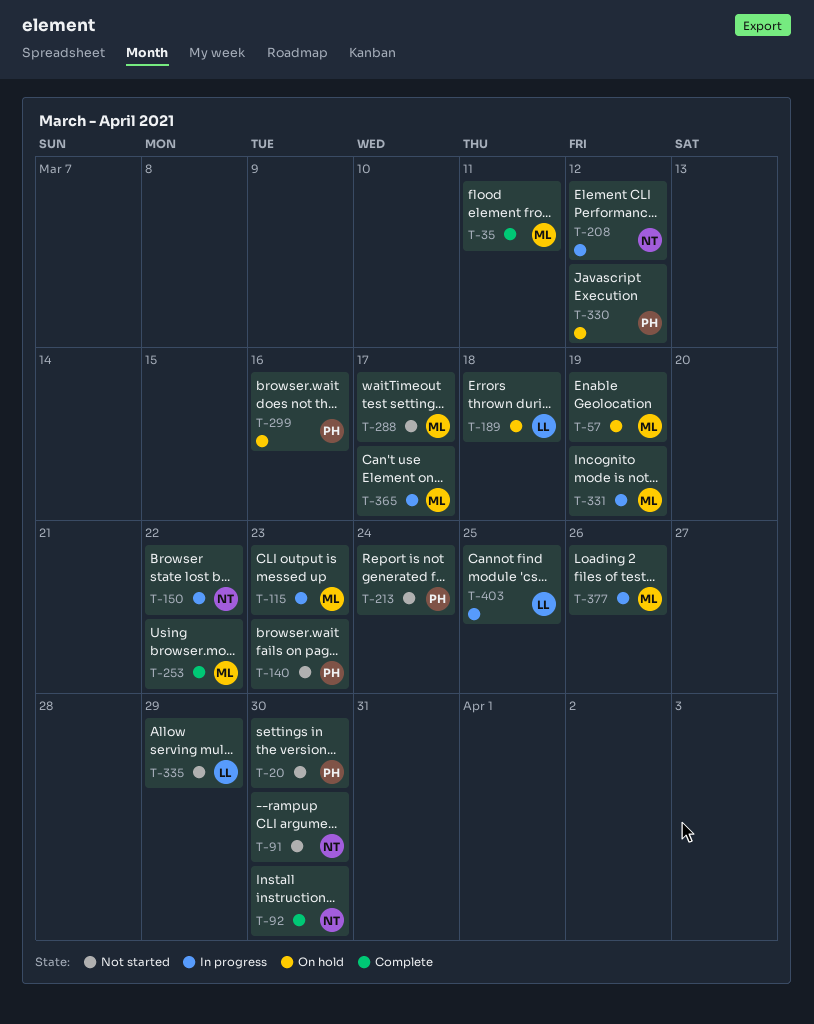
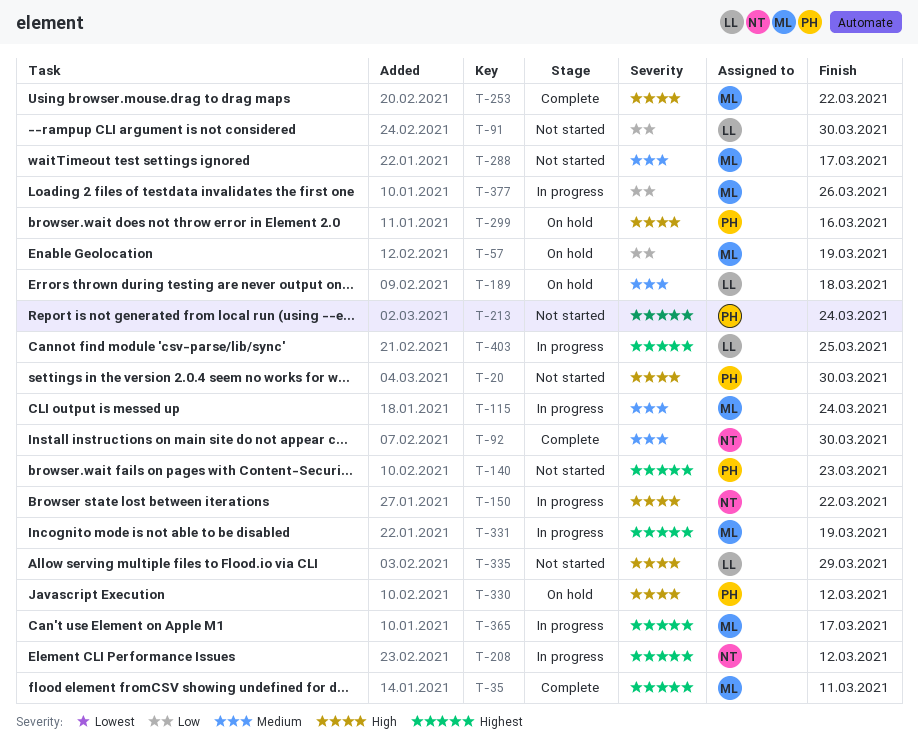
T-91, owner: NT -> LL
T-115, due: Mar 23 -> Mar 24

